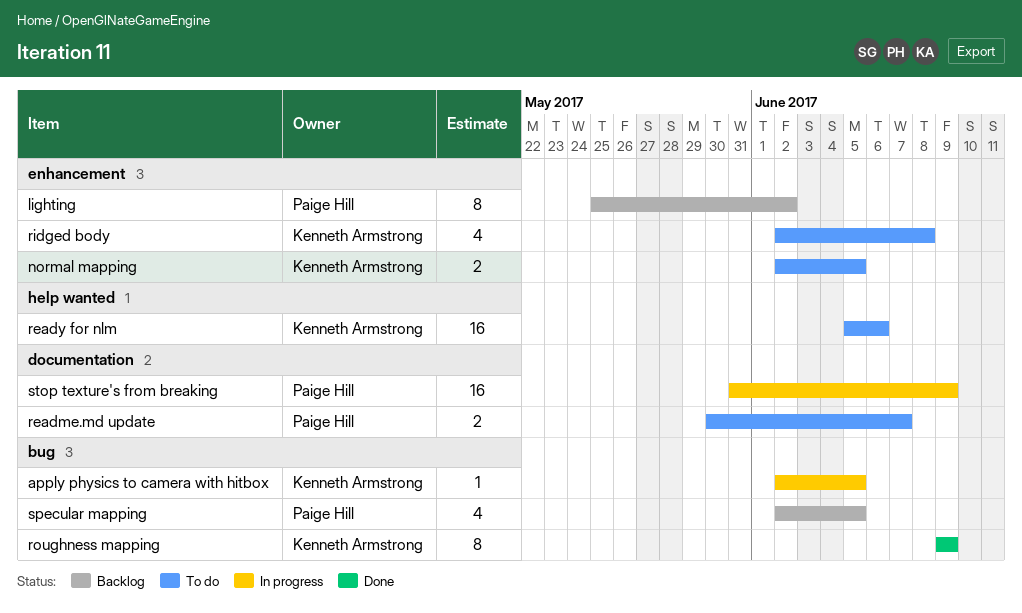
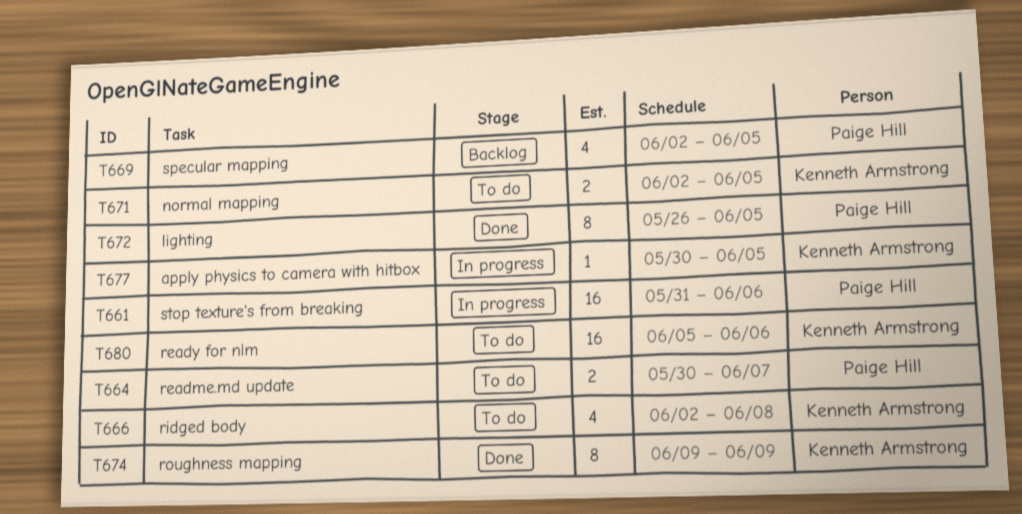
apply physics to camera with hitbox, start: Jun 2 -> May 30
lighting, status: Backlog -> Done
lighting, start: May 25 -> May 26
lighting, due: Jun 2 -> Jun 5
stop texture's from breaking, due: Jun 9 -> Jun 6

